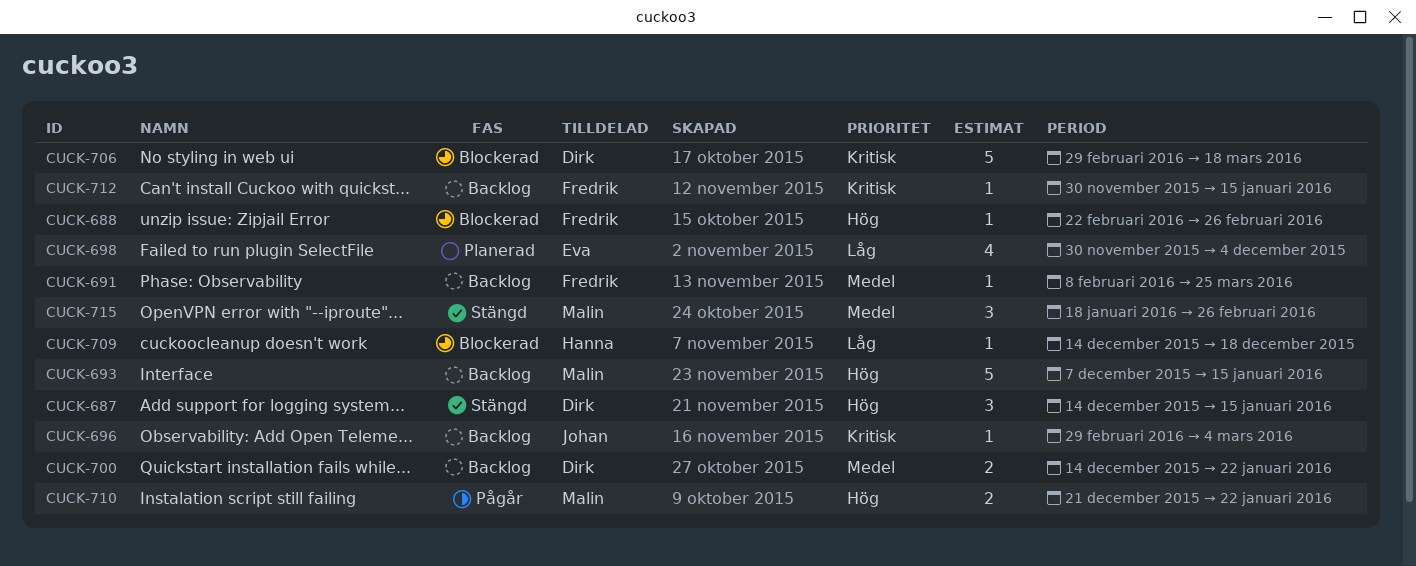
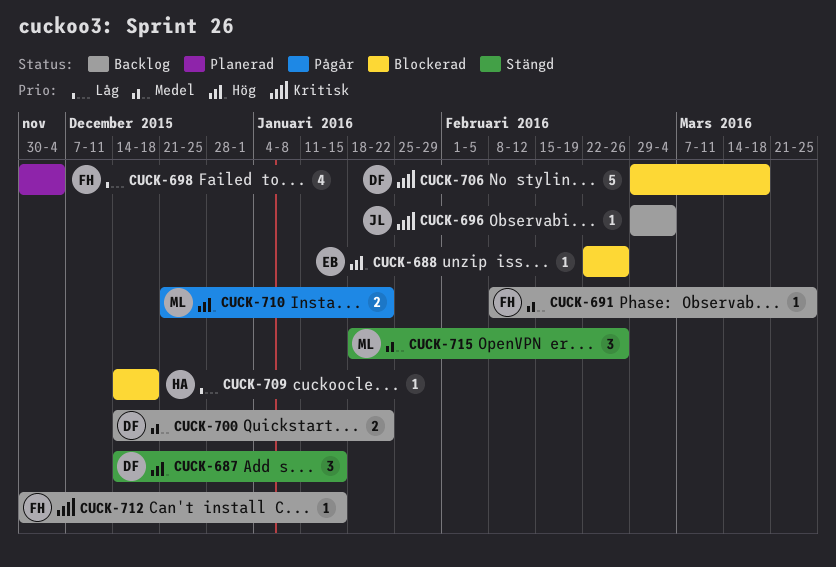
CUCK-688, owner: Fredrik -> Eva
CUCK-693: present -> none
CUCK-698, owner: Eva -> Fredrik

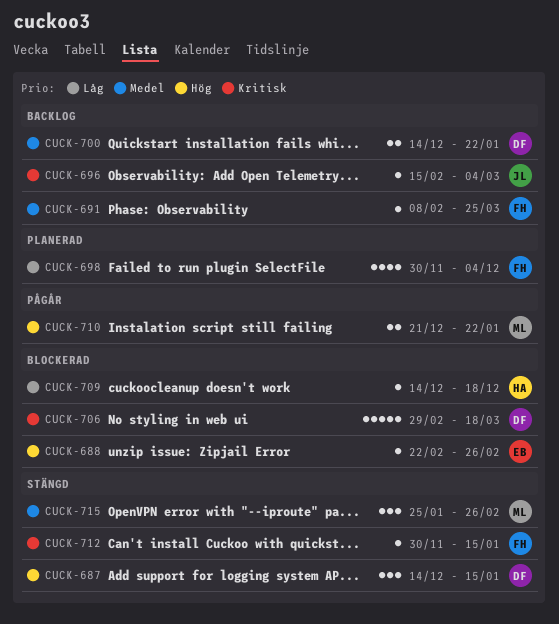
CUCK-696, start: Feb 29 -> Feb 15
CUCK-712, status: Backlog -> Stängd
CUCK-715, start: Jan 18 -> Jan 25

